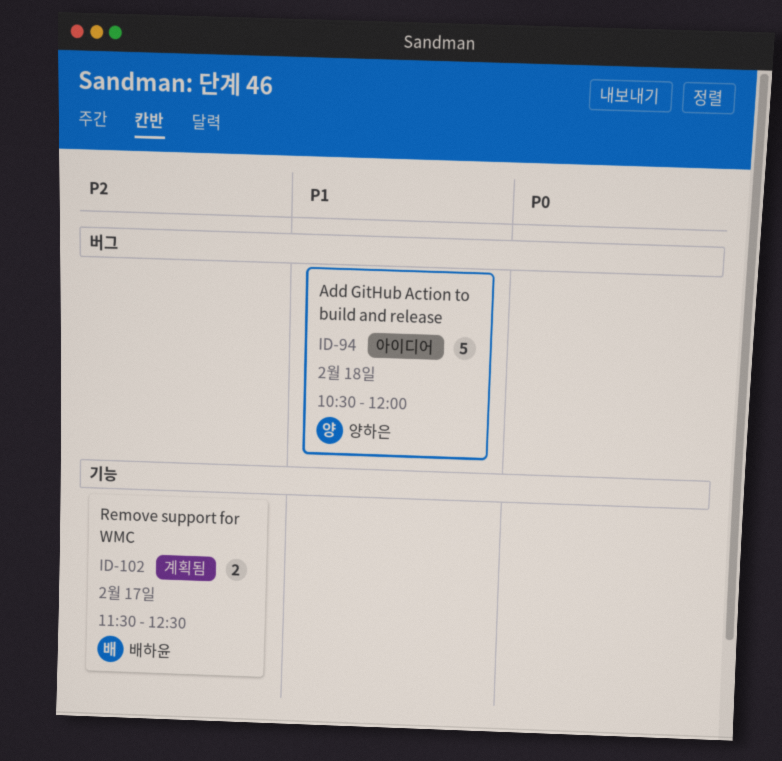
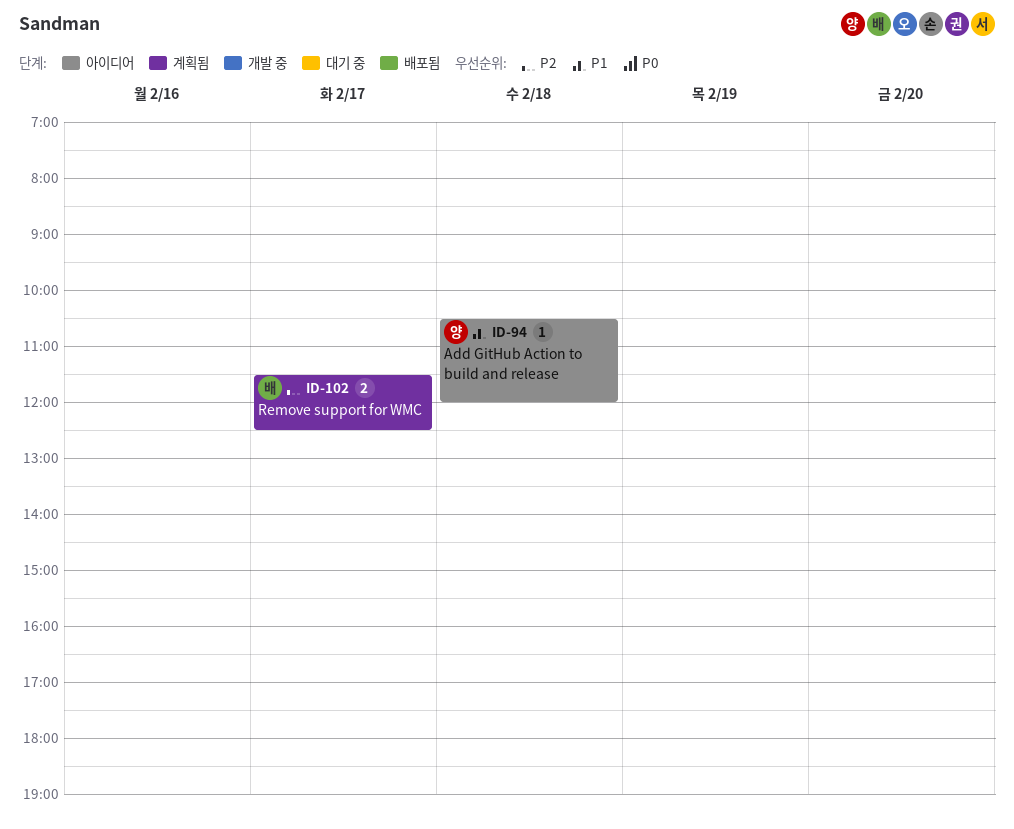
ID-94, estimate: 5 -> 1

